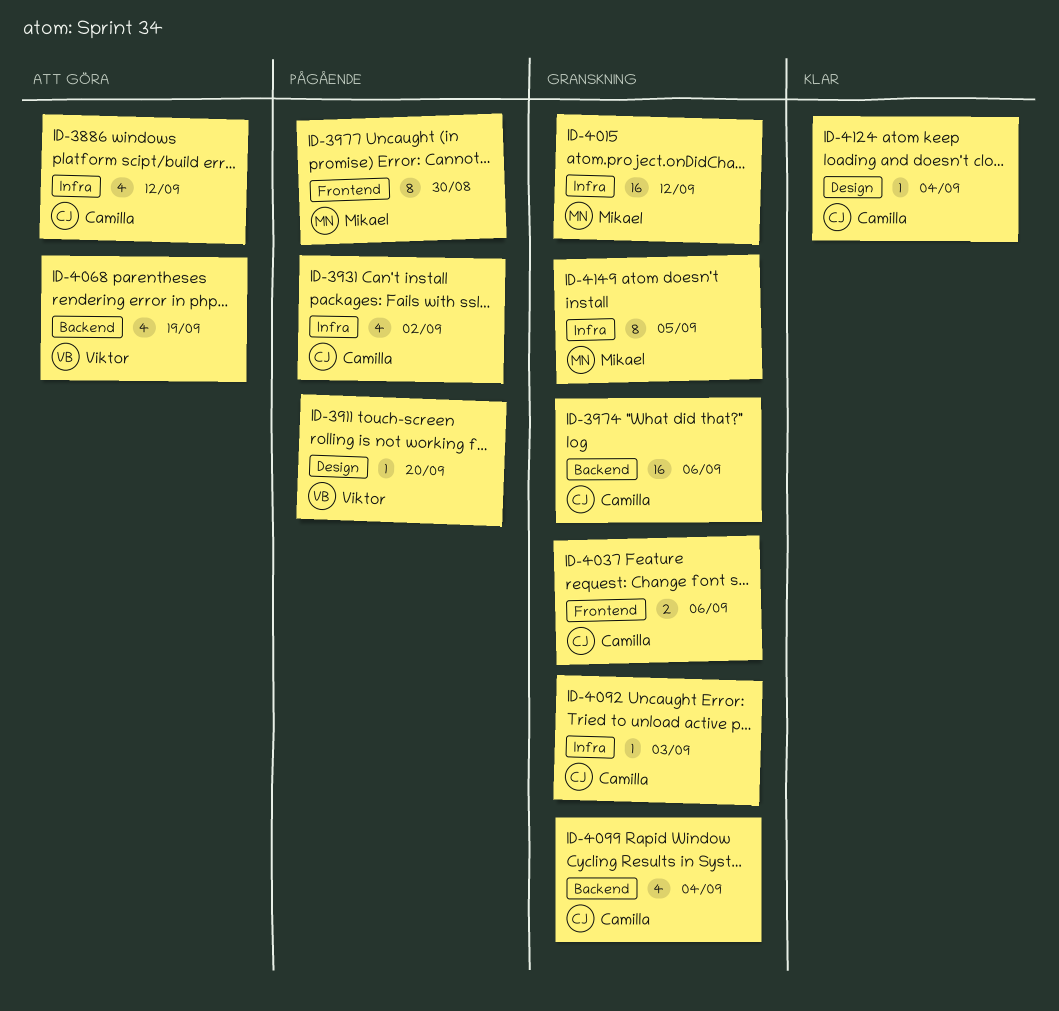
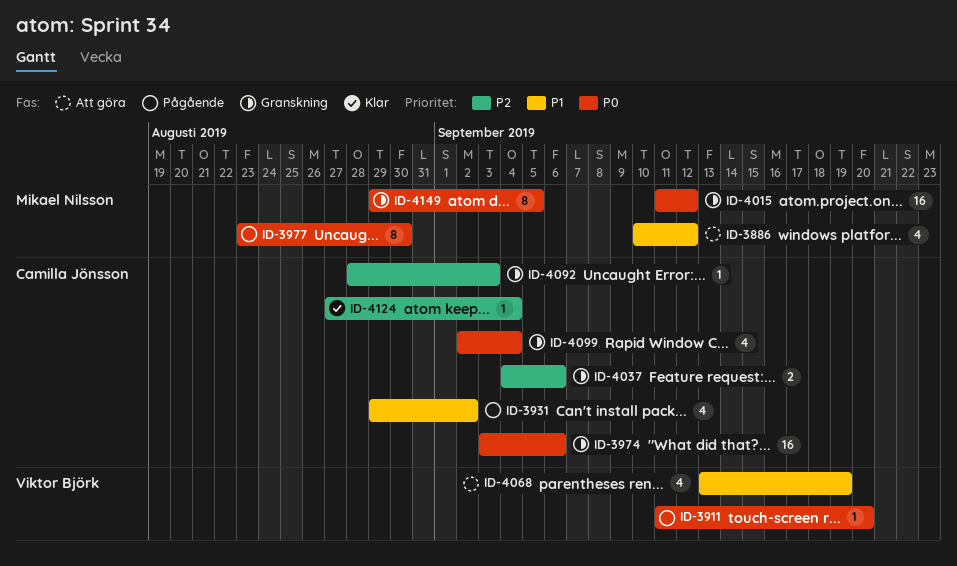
ID-3886, owner: Camilla Jönsson -> Mikael Nilsson

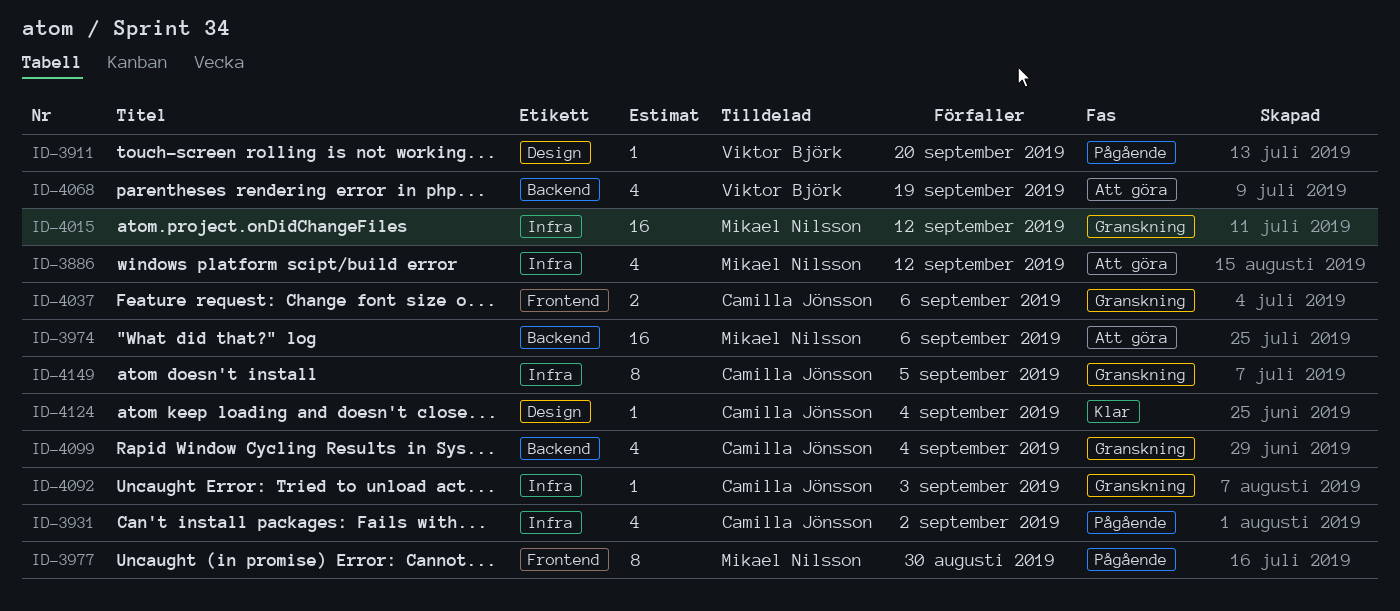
ID-3974, status: Granskning -> Att göra
ID-3974, owner: Camilla Jönsson -> Mikael Nilsson
ID-4149, owner: Mikael Nilsson -> Camilla Jönsson

